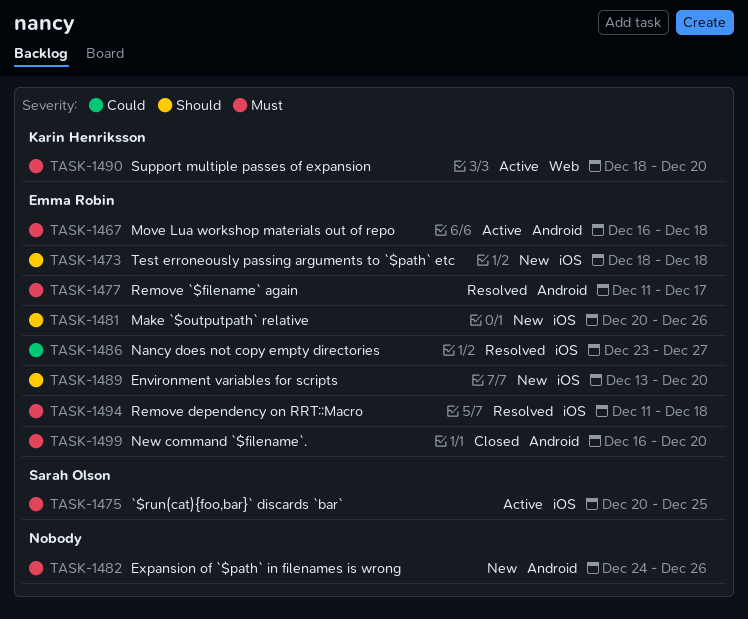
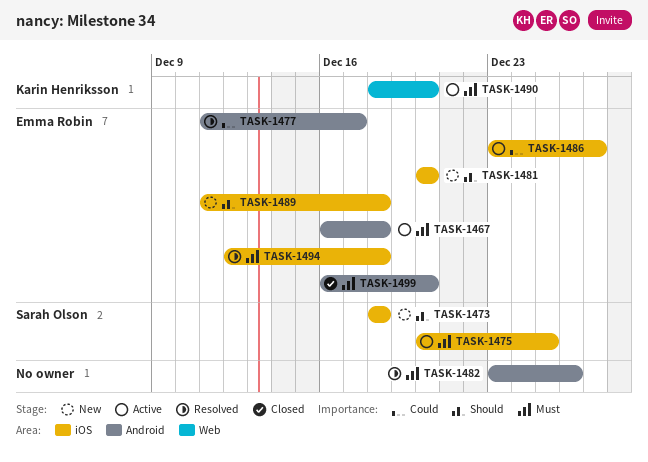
TASK-1473, owner: Emma Robin -> Sarah Olson
TASK-1477, priority: Must -> Could
TASK-1481, due: Dec 26 -> Dec 20
TASK-1482, status: New -> Resolved
TASK-1482, start: Dec 24 -> Dec 23
TASK-1486, status: Resolved -> Active
TASK-1489, start: Dec 13 -> Dec 11
TASK-1489, due: Dec 20 -> Dec 18
TASK-1494, start: Dec 11 -> Dec 12

